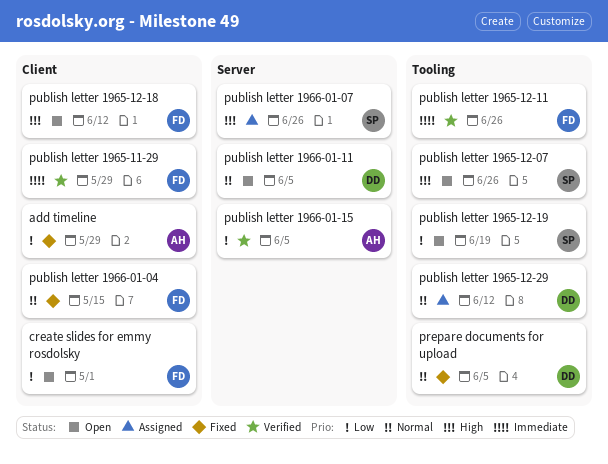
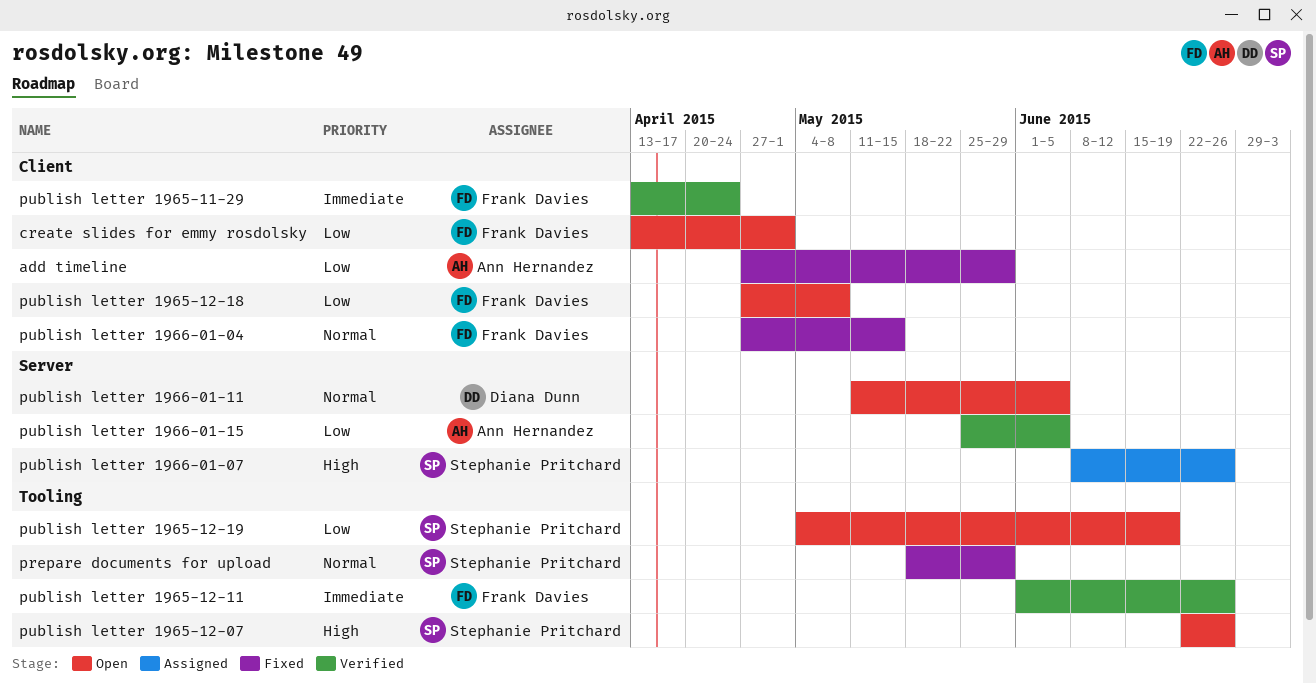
prepare documents for upload, owner: Diana Dunn -> Stephanie Pritchard
prepare documents for upload, due: Jun 5 -> May 29
publish letter 1965-11-29, due: May 29 -> Apr 24
publish letter 1965-12-18, priority: High -> Low
publish letter 1965-12-18, due: Jun 12 -> May 8
publish letter 1965-12-29: present -> none

